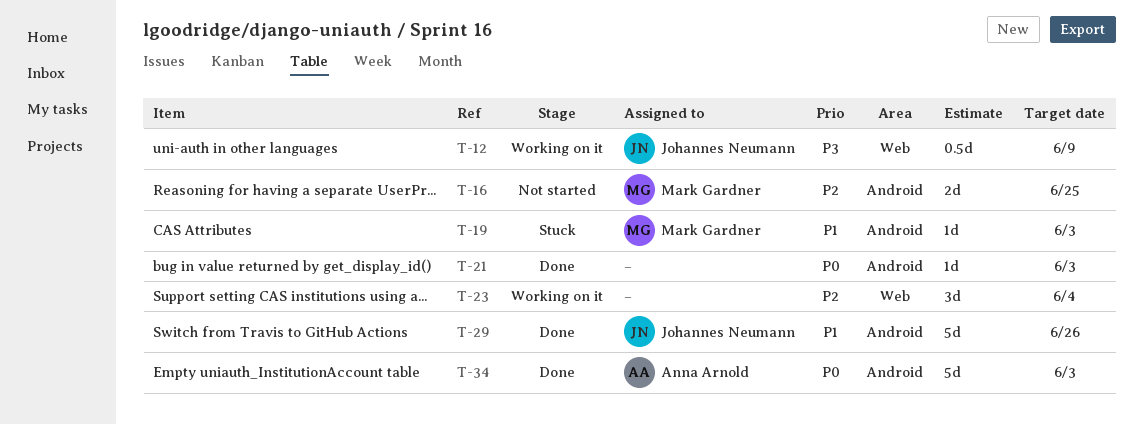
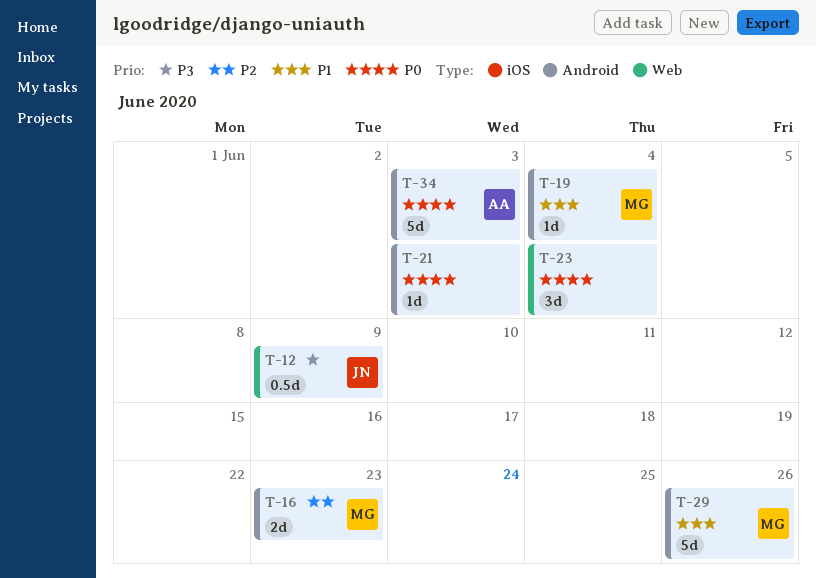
T-16, due: Jun 25 -> Jun 23
T-19, due: Jun 3 -> Jun 4
T-23, priority: P2 -> P0
T-29, owner: Johannes Neumann -> Mark Gardner

